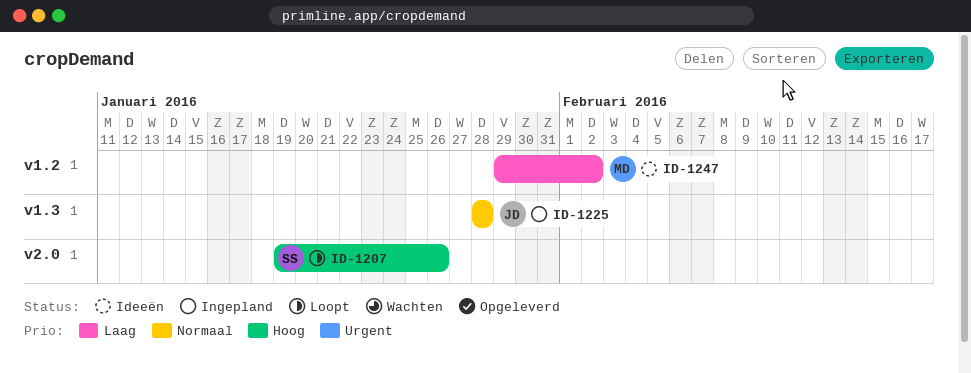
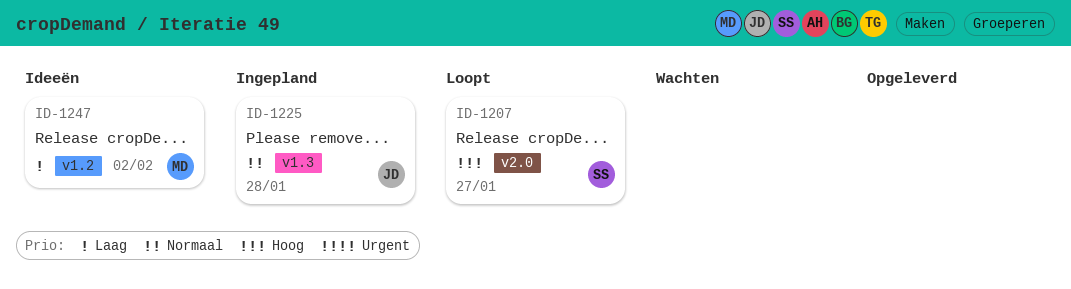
ID-1207, due: Jan 26 -> Jan 27

